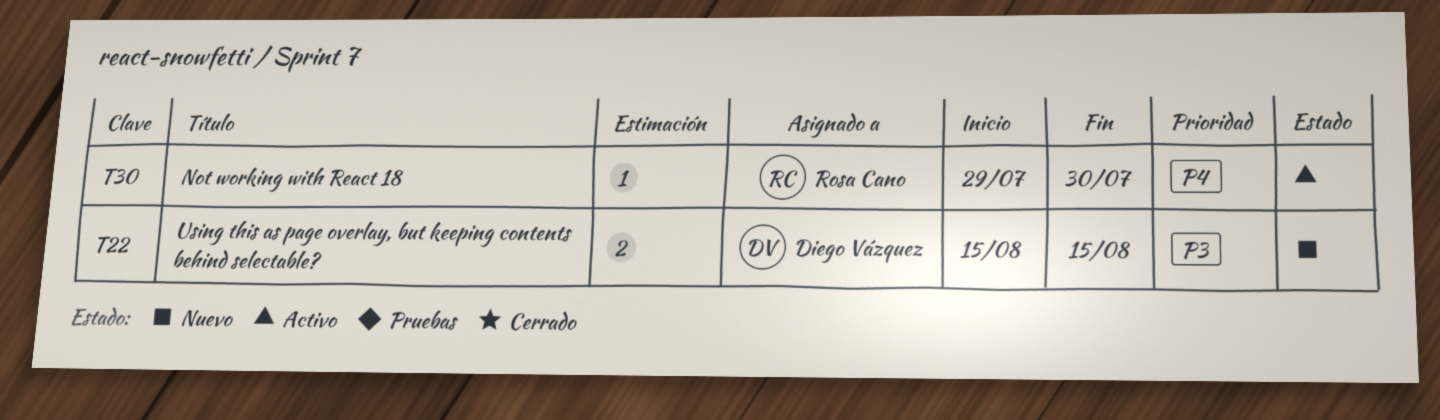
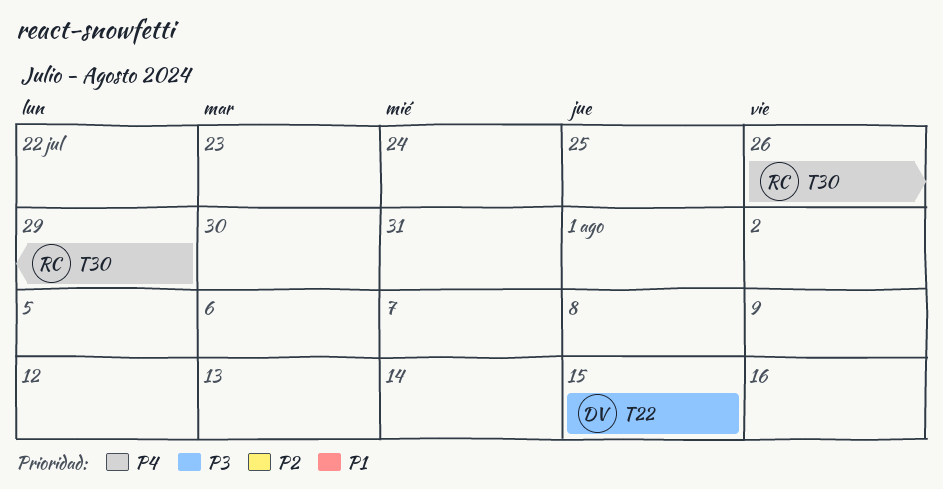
T30, start: Jul 29 -> Jul 26
T30, due: Jul 30 -> Jul 29

